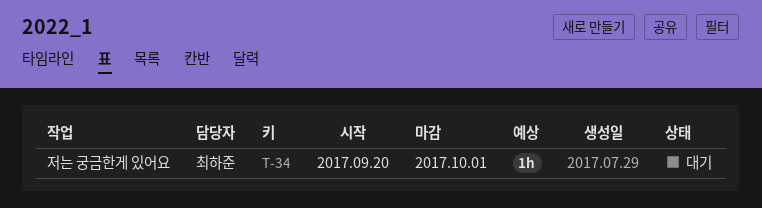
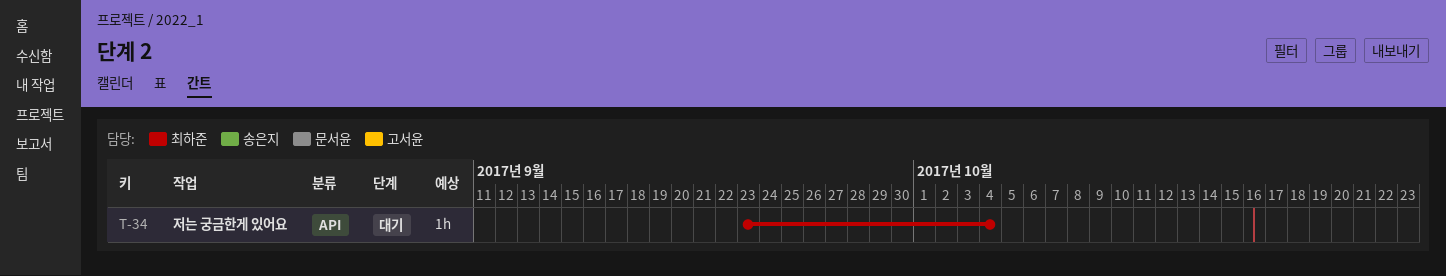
T-34, start: Sep 20 -> Sep 23
T-34, due: Oct 1 -> Oct 4

